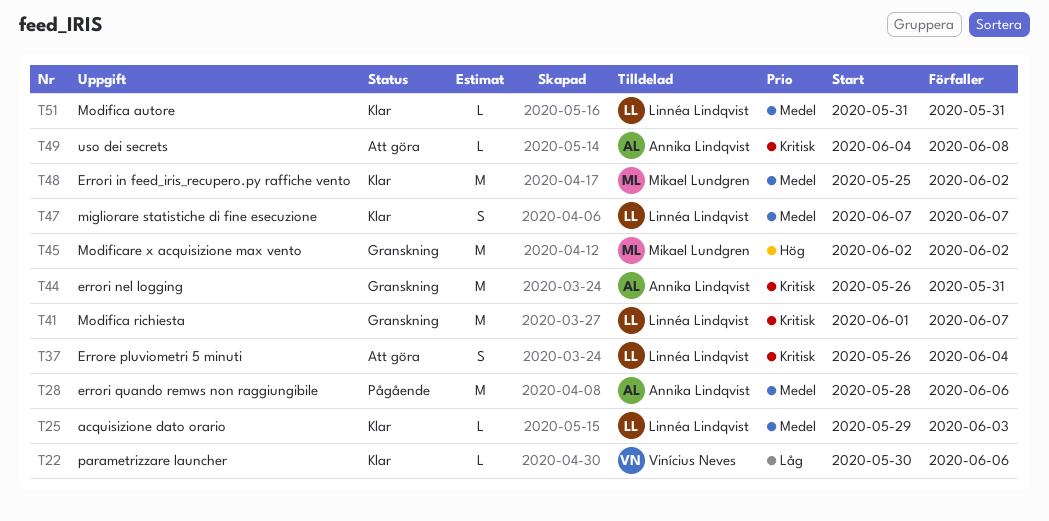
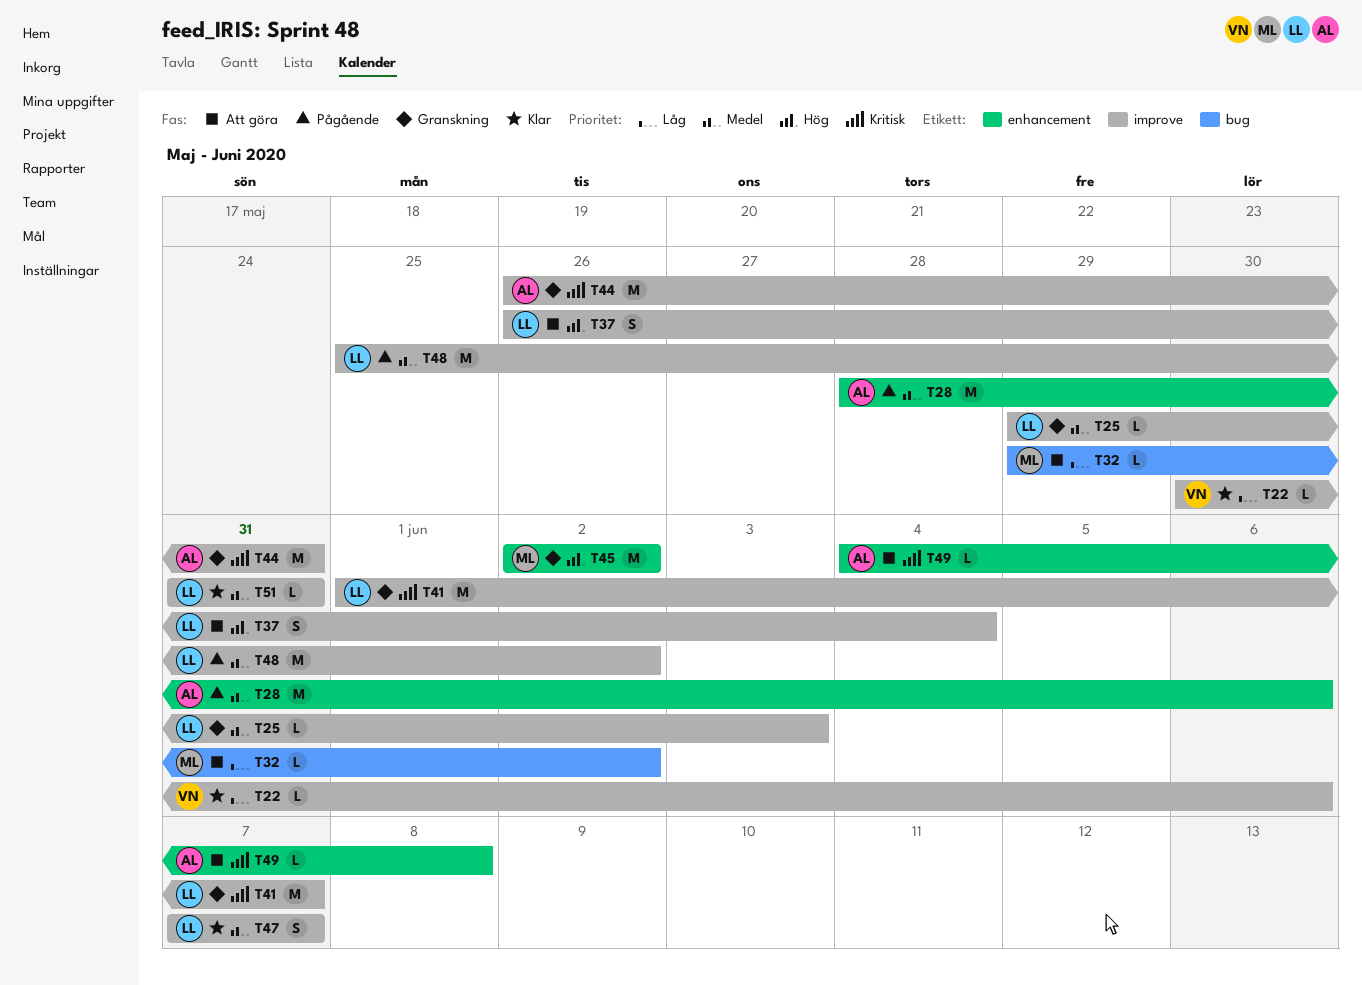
T25, status: Klar -> Granskning
T32: none -> present
T37, priority: Kritisk -> Hög
T48, status: Klar -> Pågående
T48, owner: Mikael Lundgren -> Linnéa Lindqvist

